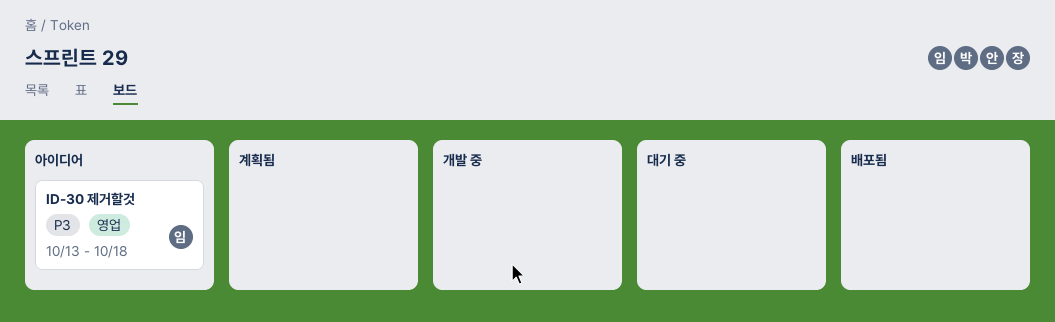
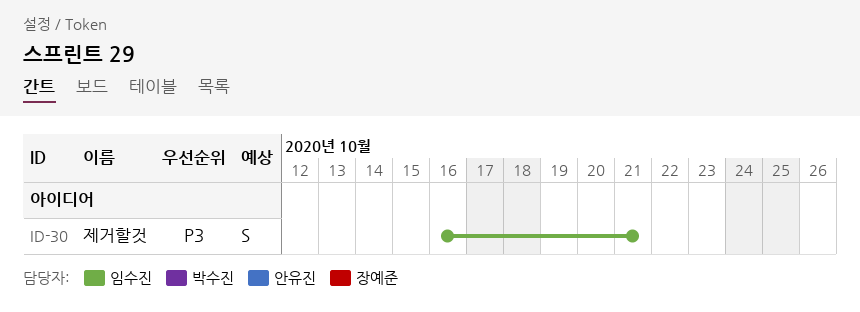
ID-30, start: Oct 13 -> Oct 16
ID-30, due: Oct 18 -> Oct 21

